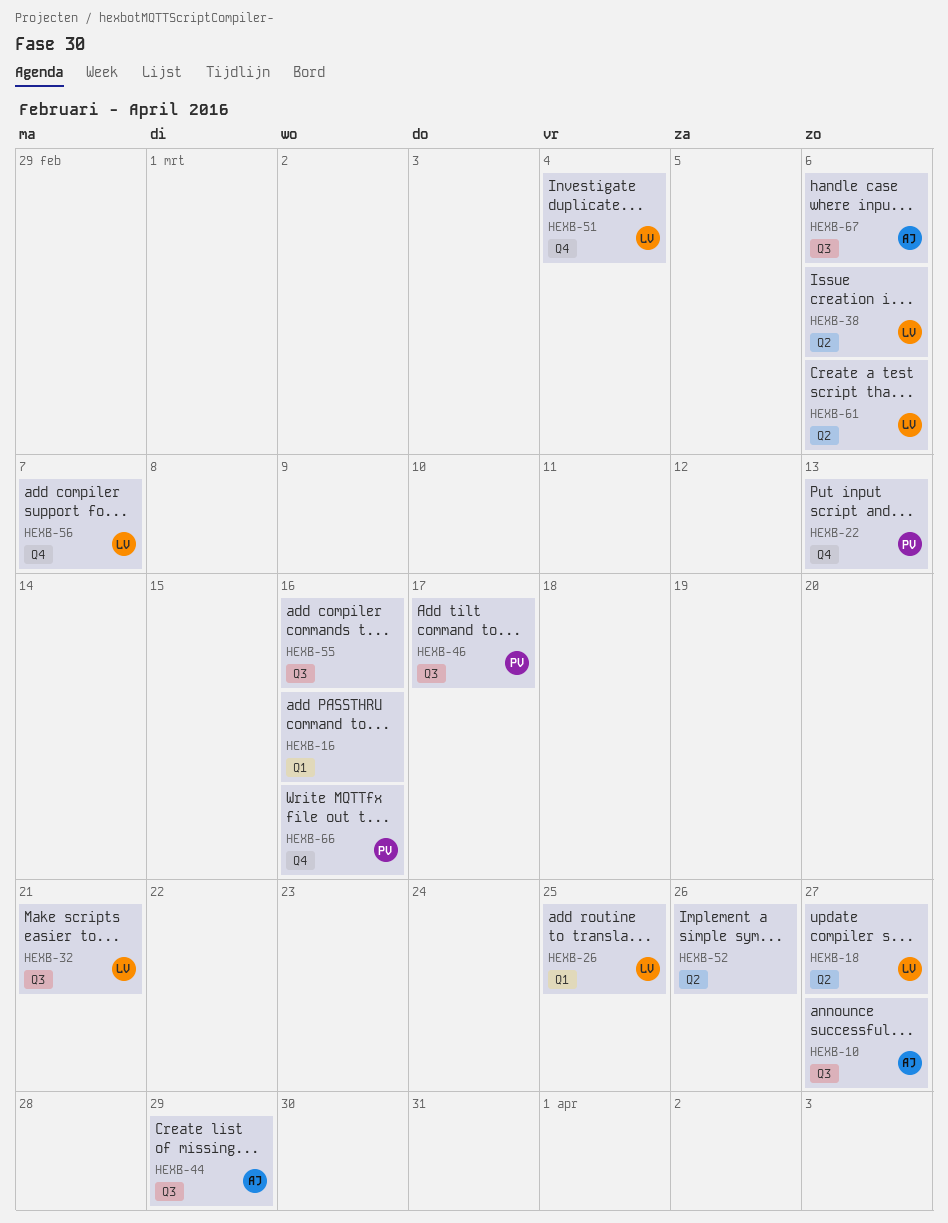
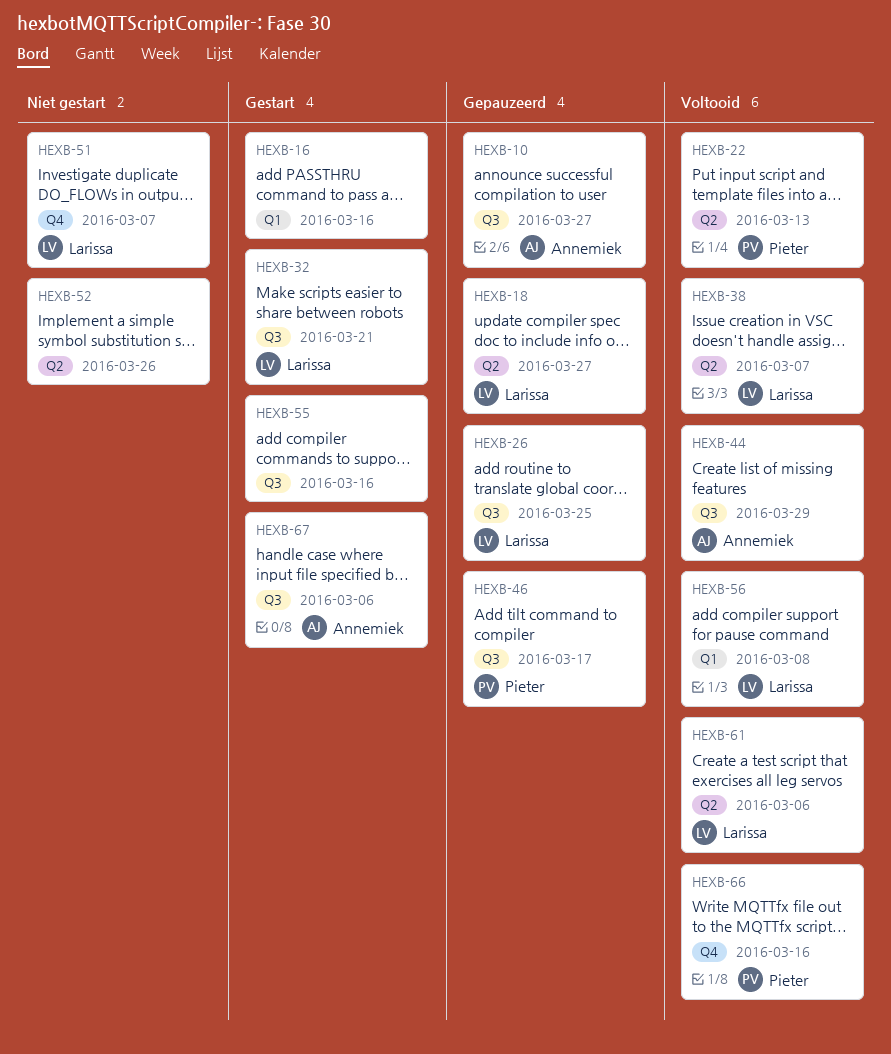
HEXB-22, label: Q4 -> Q2
HEXB-26, label: Q1 -> Q3
HEXB-38, due: Mar 6 -> Mar 7
HEXB-51, due: Mar 4 -> Mar 7
HEXB-56, label: Q4 -> Q1
HEXB-56, due: Mar 7 -> Mar 8

